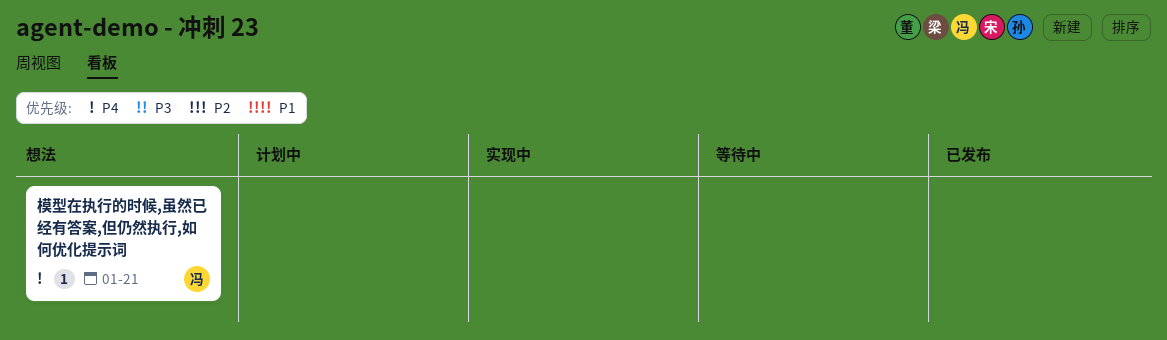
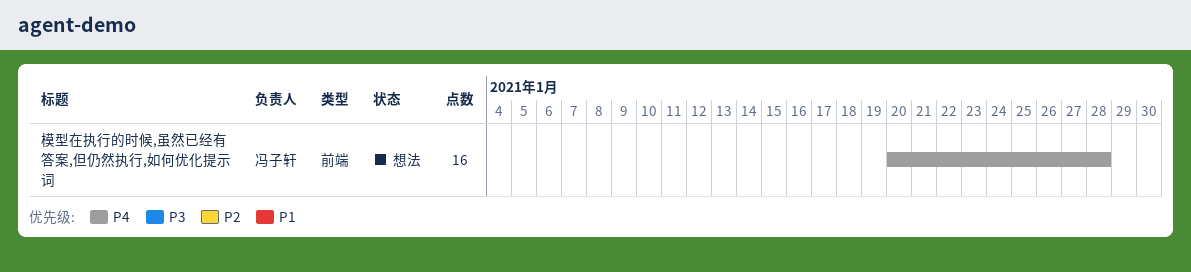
模型在执行的时候,虽然已经有答案,但仍然执行,如何优化提示词, estimate: 1 -> 16
模型在执行的时候,虽然已经有答案,但仍然执行,如何优化提示词, due: Jan 21 -> Jan 28

